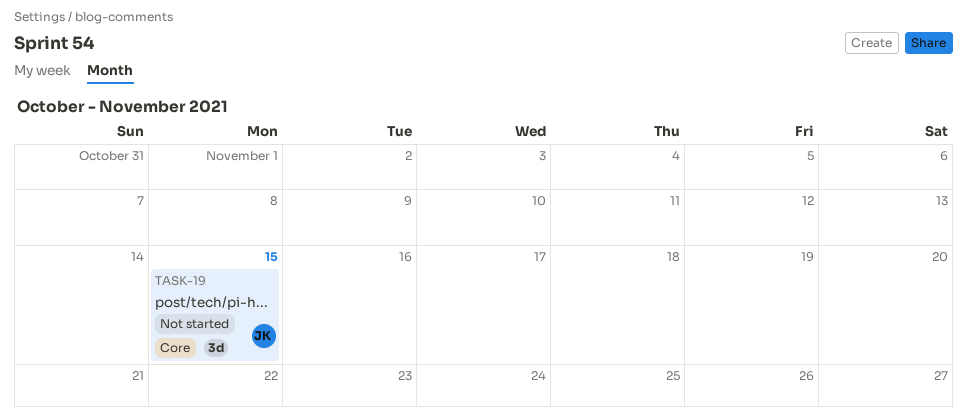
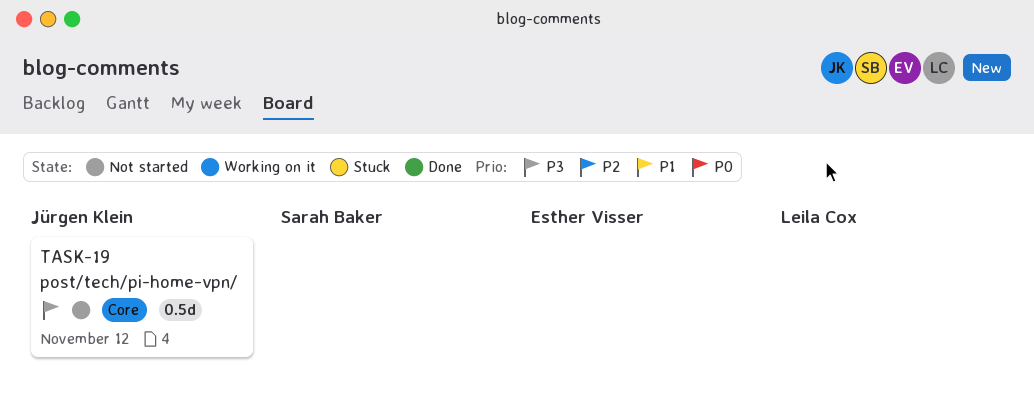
TASK-19, estimate: 3d -> 0.5d
TASK-19, due: Nov 15 -> Nov 12

